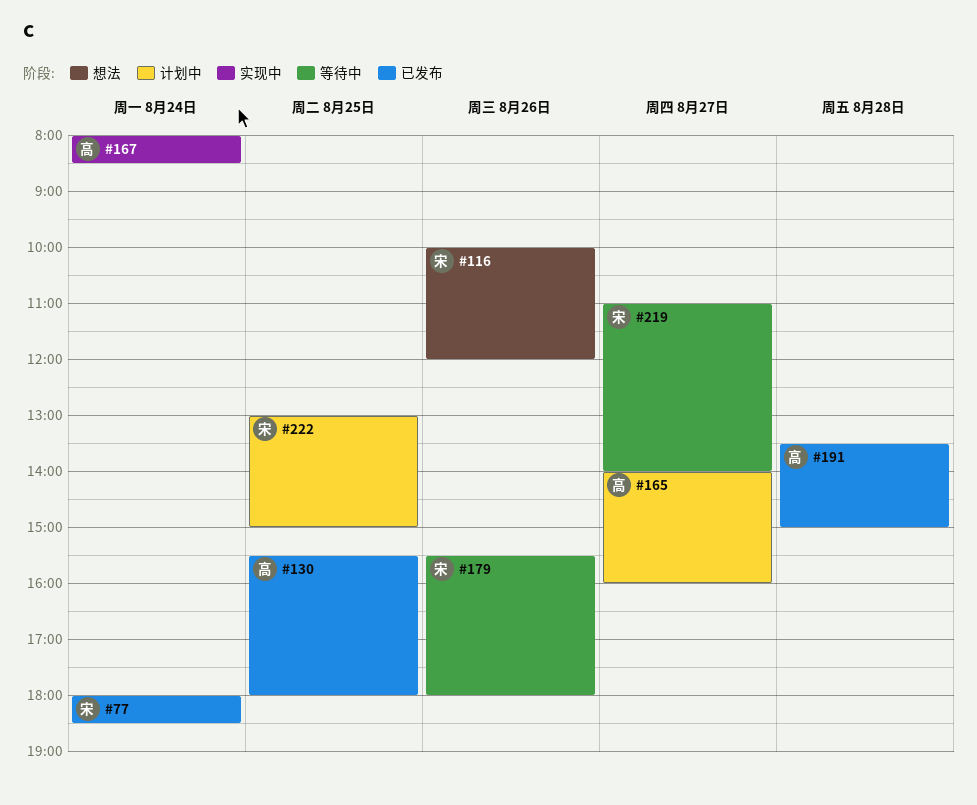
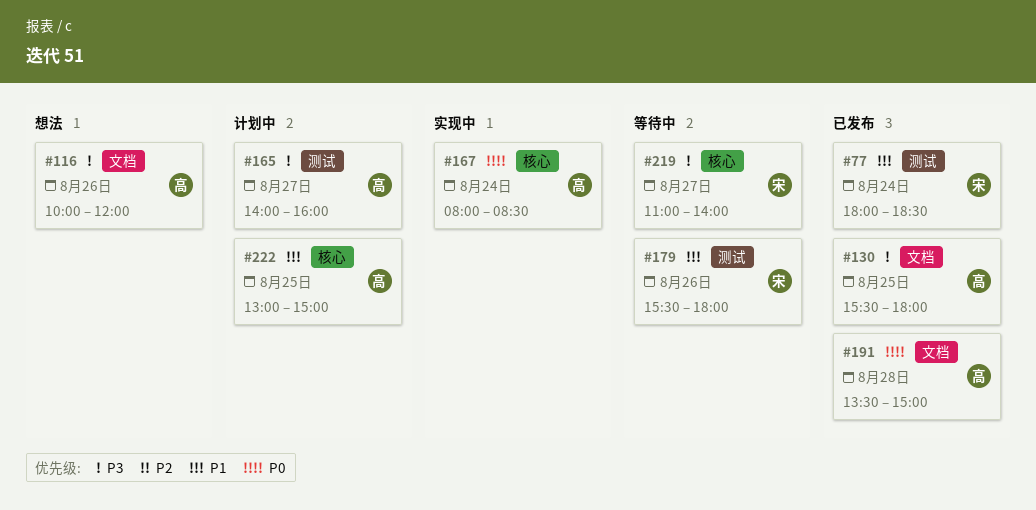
#116, owner: 宋 -> 高
#222, owner: 宋 -> 高

